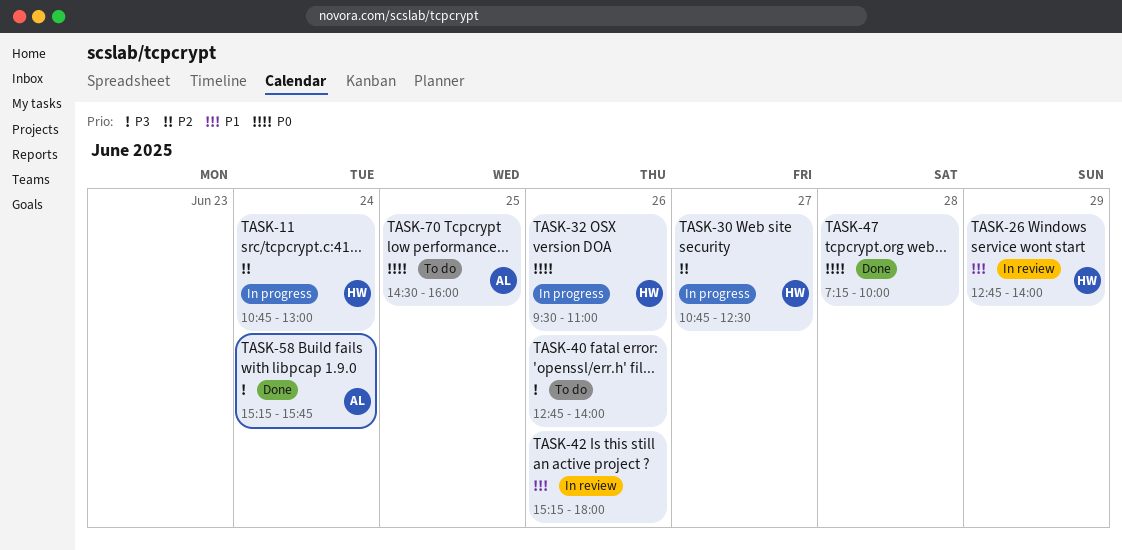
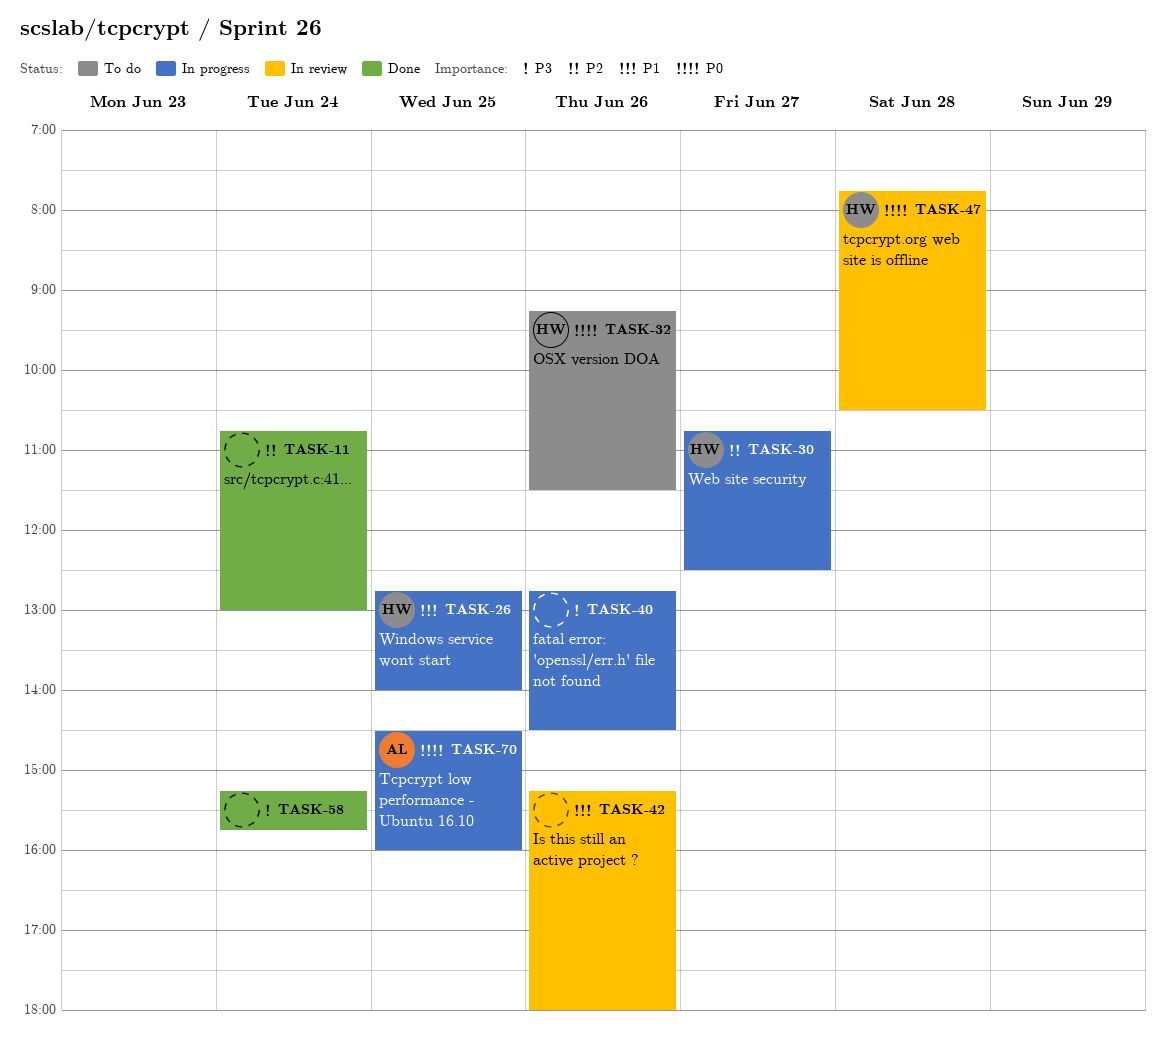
TASK-11, status: In progress -> Done
TASK-11, owner: HW -> none
TASK-26, status: In review -> In progress
TASK-26, day: Jun 29 -> Jun 25
TASK-32, status: In progress -> To do
TASK-32, begins: 09:30 -> 09:15
TASK-32, ends: 11:00 -> 11:30
TASK-40, status: To do -> In progress
TASK-40, ends: 14:00 -> 14:30
TASK-47, status: Done -> In review
TASK-47, owner: none -> HW
TASK-47, begins: 07:15 -> 07:45
TASK-47, ends: 10:00 -> 10:30
TASK-58, owner: AL -> none
TASK-70, status: To do -> In progress

